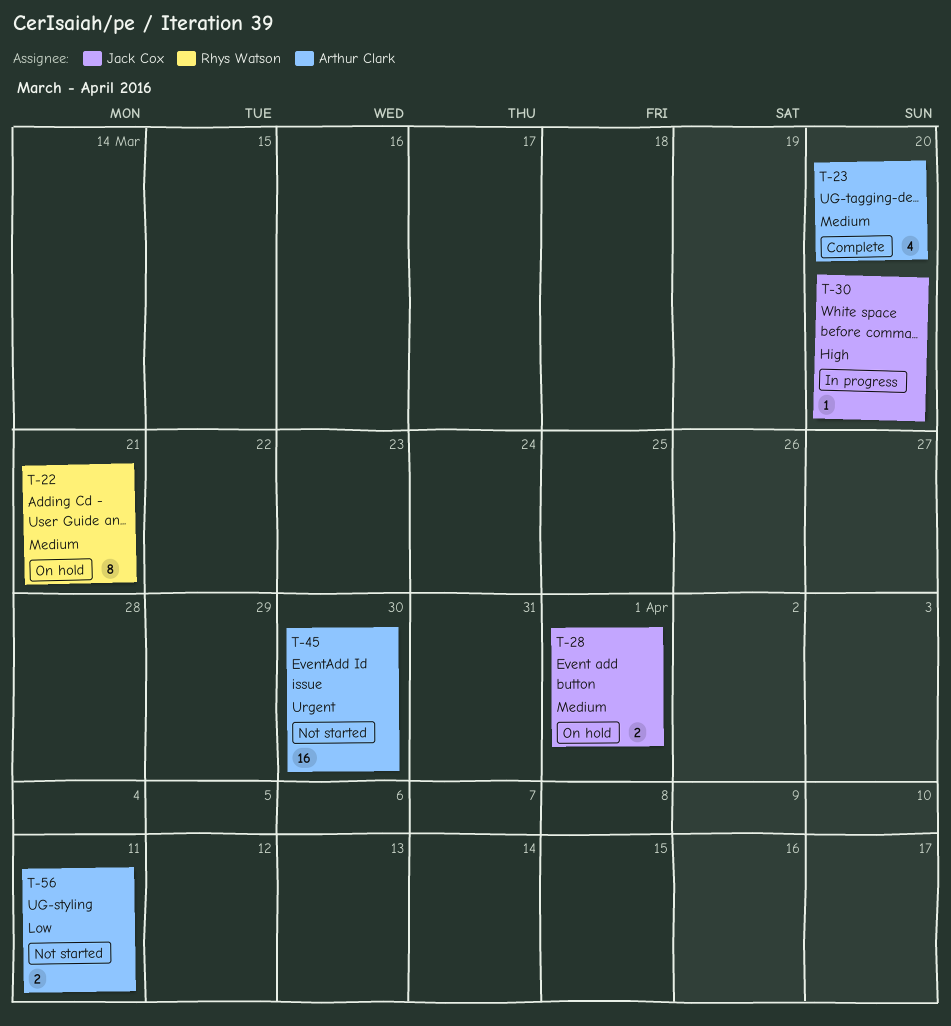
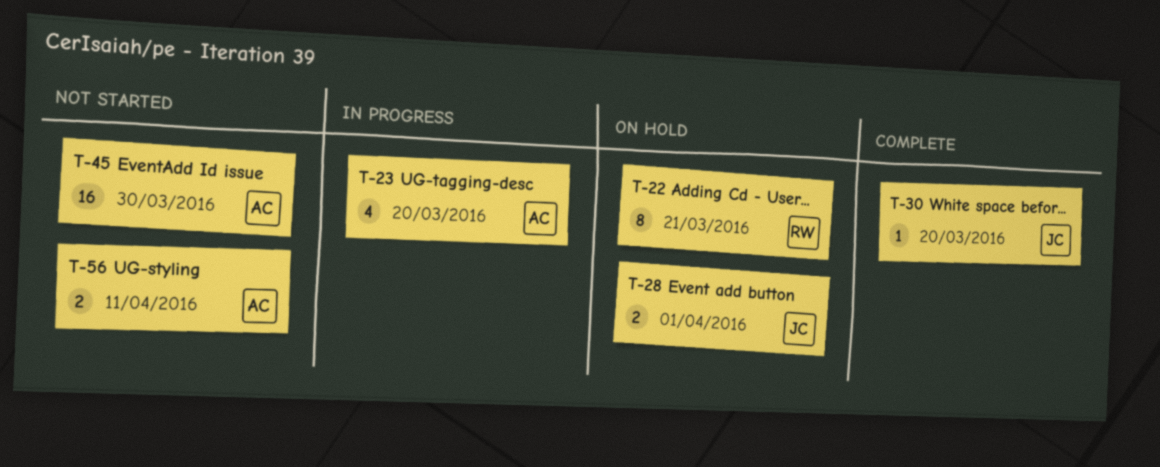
T-23, status: Complete -> In progress
T-30, status: In progress -> Complete

